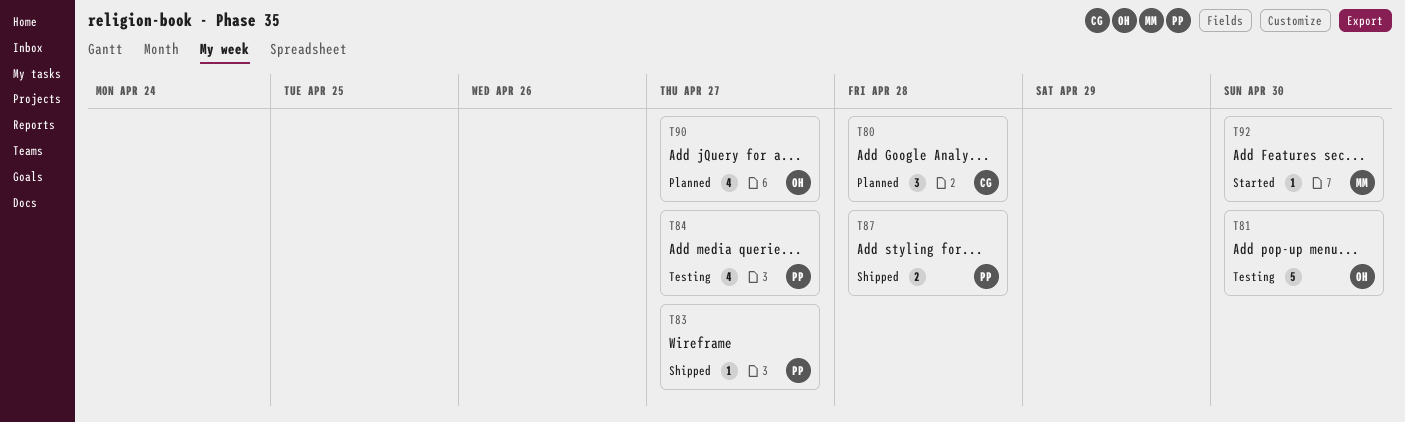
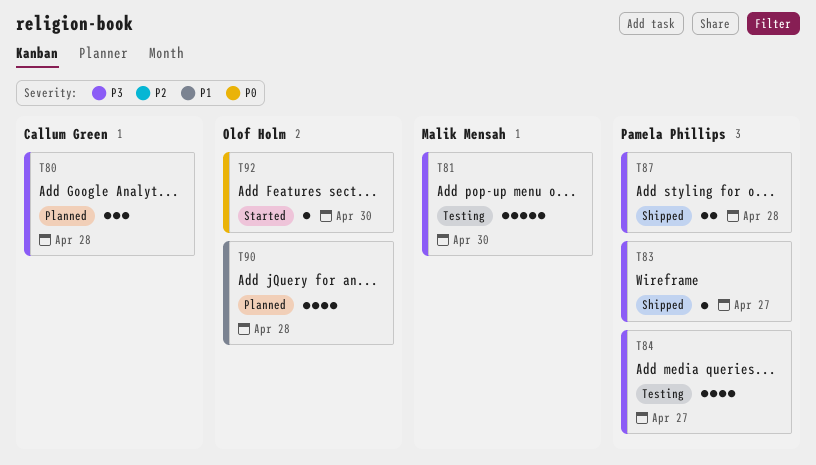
T81, owner: Olof Holm -> Malik Mensah
T90, due: Apr 27 -> Apr 28
T92, owner: Malik Mensah -> Olof Holm

